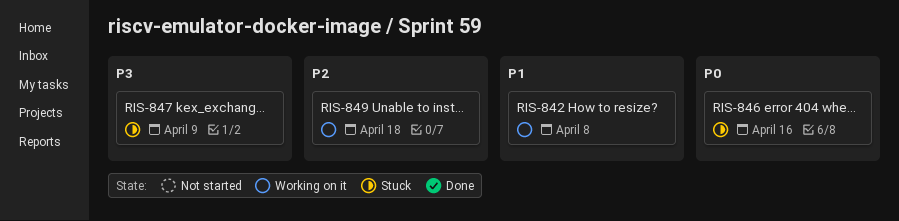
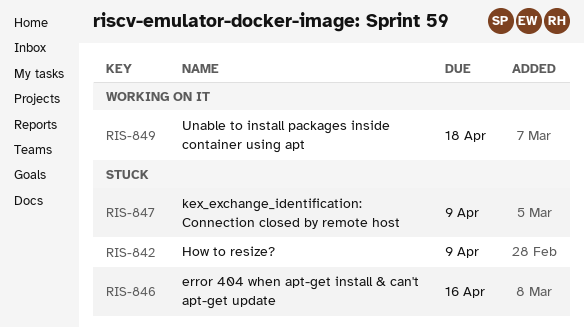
RIS-842, status: Working on it -> Stuck
RIS-842, due: Apr 8 -> Apr 9

